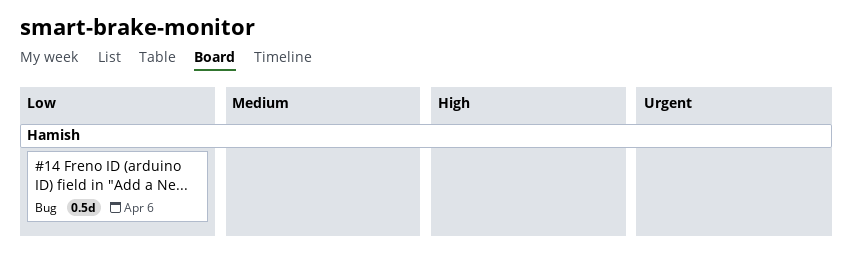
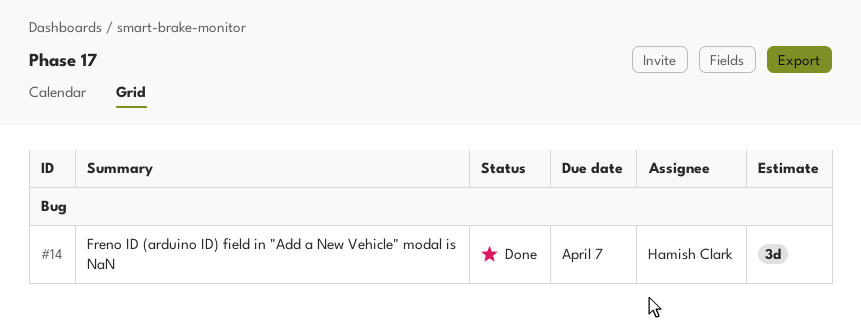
#14, estimate: 0.5d -> 3d
#14, due: Apr 6 -> Apr 7

